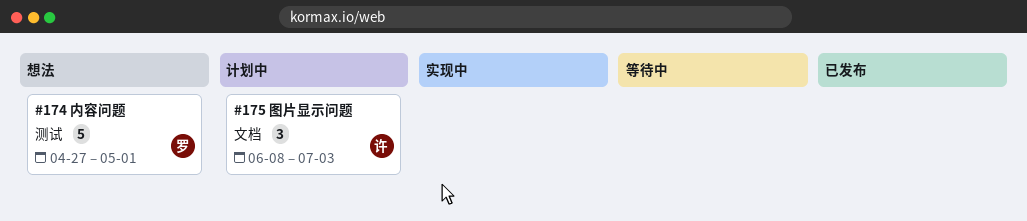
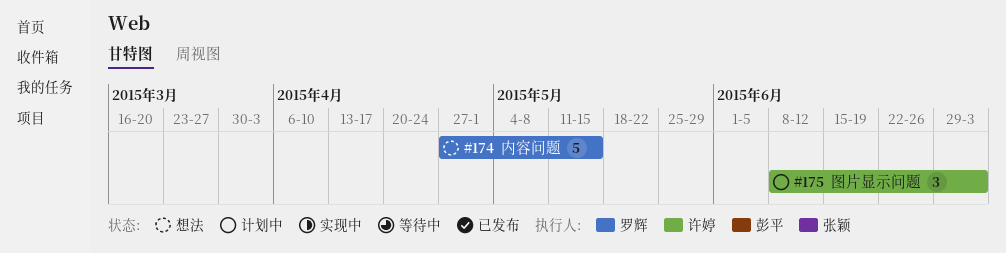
#174, due: May 1 -> May 15

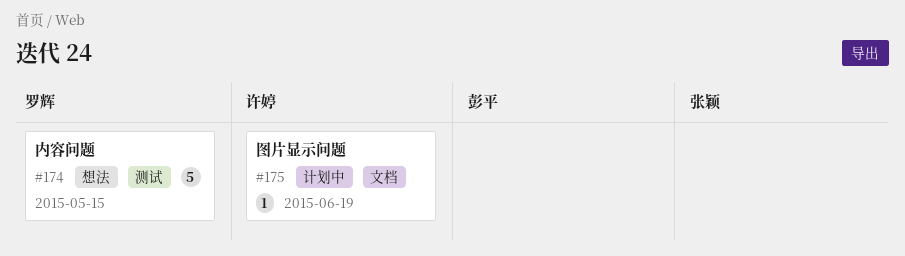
#175, estimate: 3 -> 1
#175, due: Jul 3 -> Jun 19

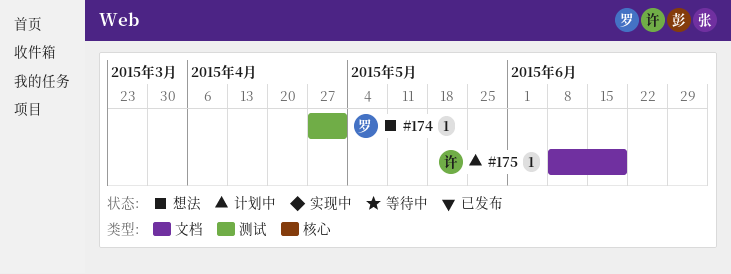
#174, estimate: 5 -> 1
#174, due: May 15 -> May 1

